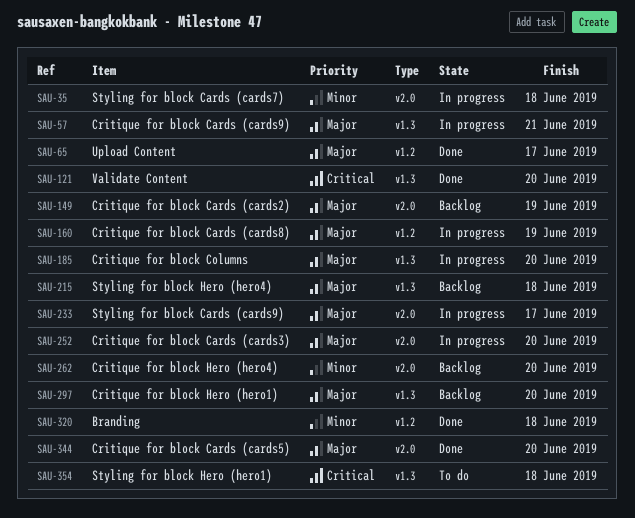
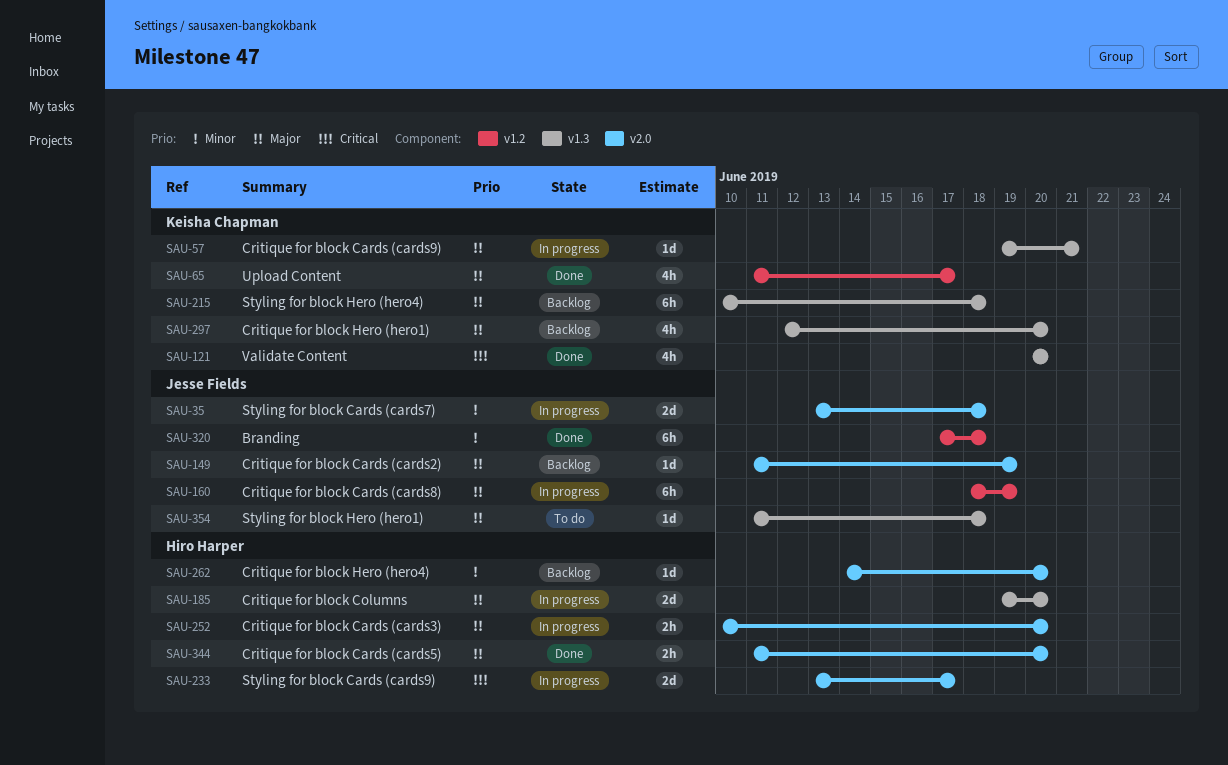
SAU-233, priority: Major -> Critical
SAU-354, priority: Critical -> Major

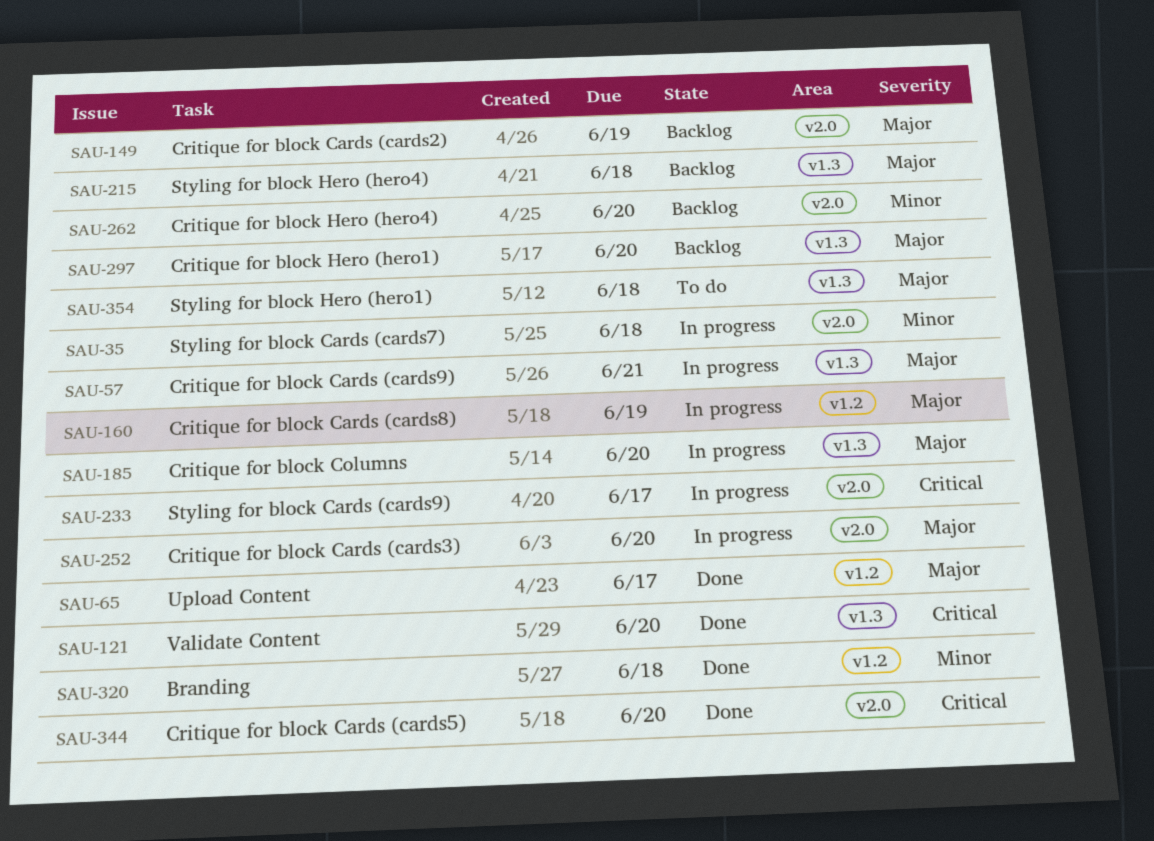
SAU-344, priority: Major -> Critical

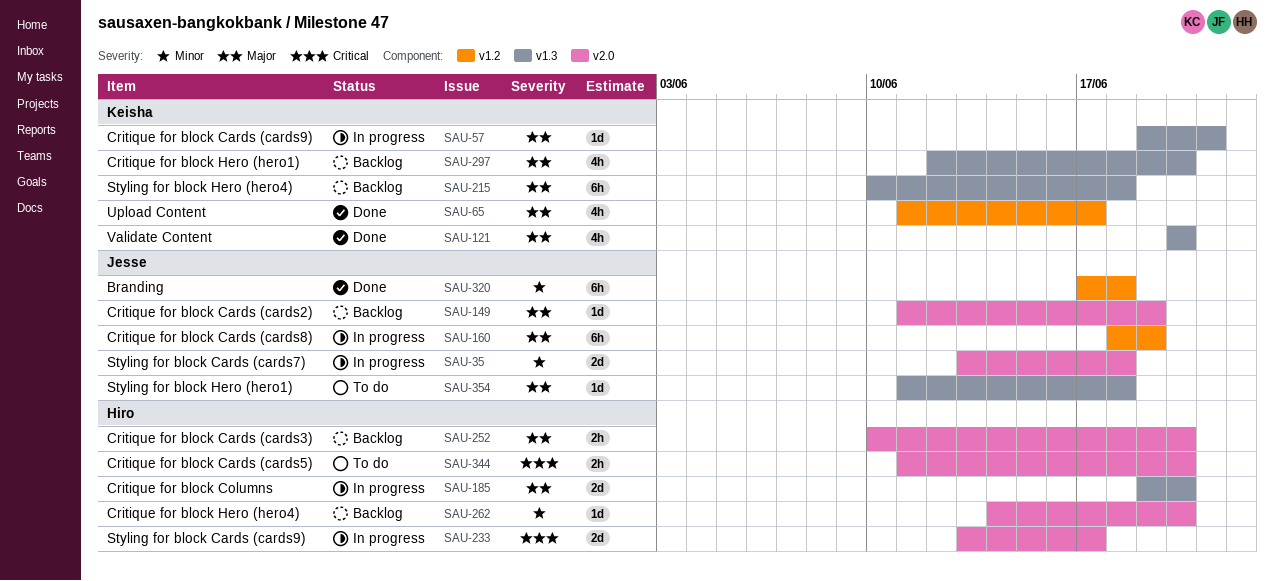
SAU-121, priority: Critical -> Major
SAU-252, status: In progress -> Backlog
SAU-344, status: Done -> To do

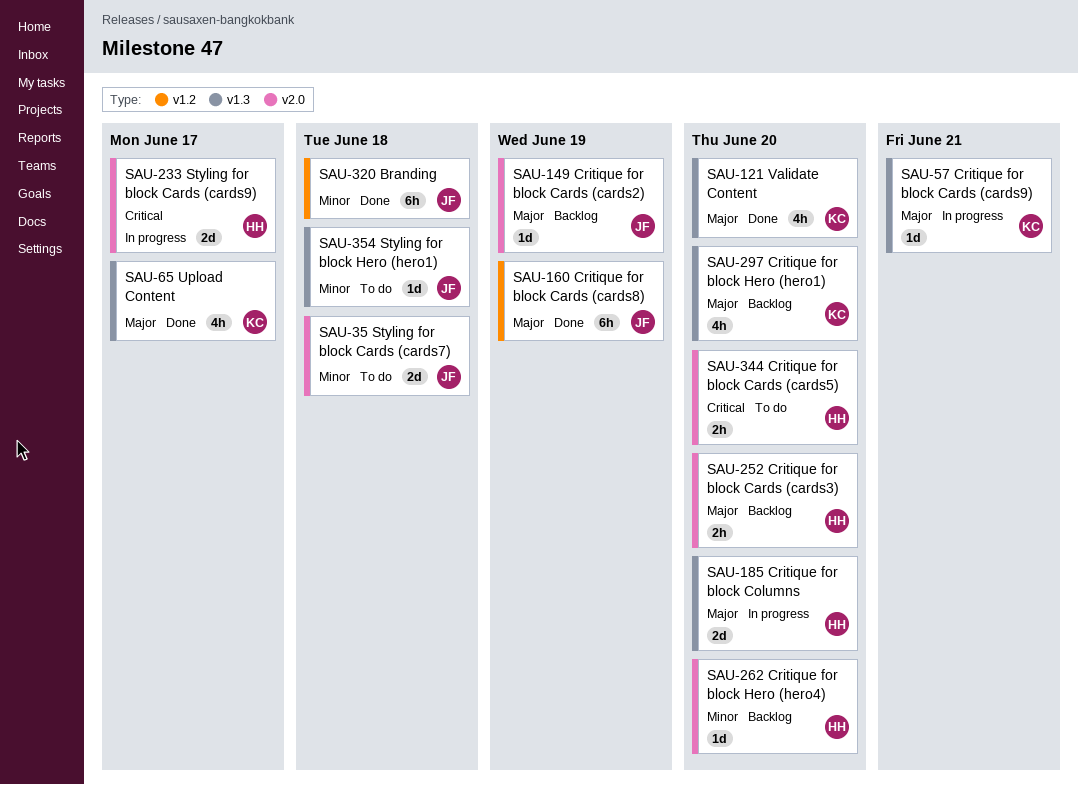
SAU-35, status: In progress -> To do
SAU-65, label: v1.2 -> v1.3
SAU-160, status: In progress -> Done
SAU-215: present -> none
SAU-354, priority: Major -> Minor

